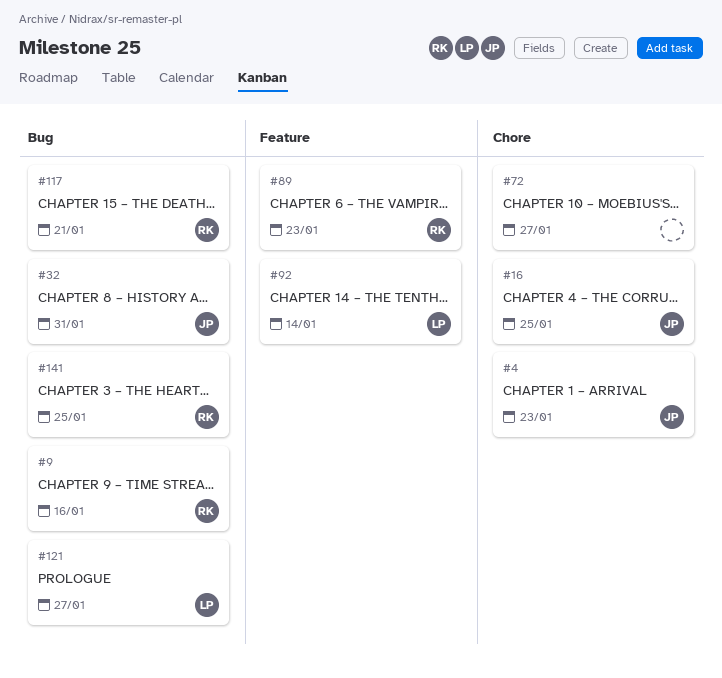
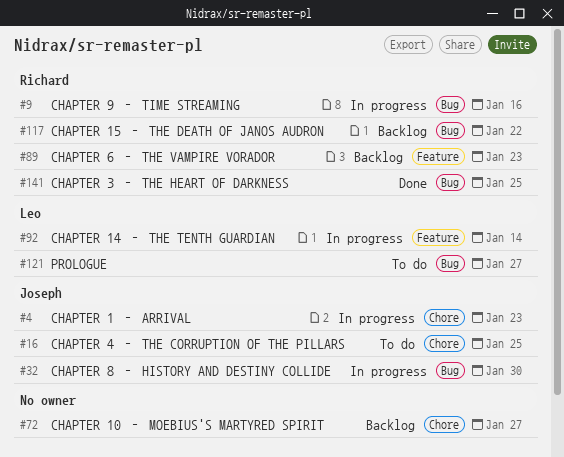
#32, due: Jan 31 -> Jan 30
#117, due: Jan 21 -> Jan 22

